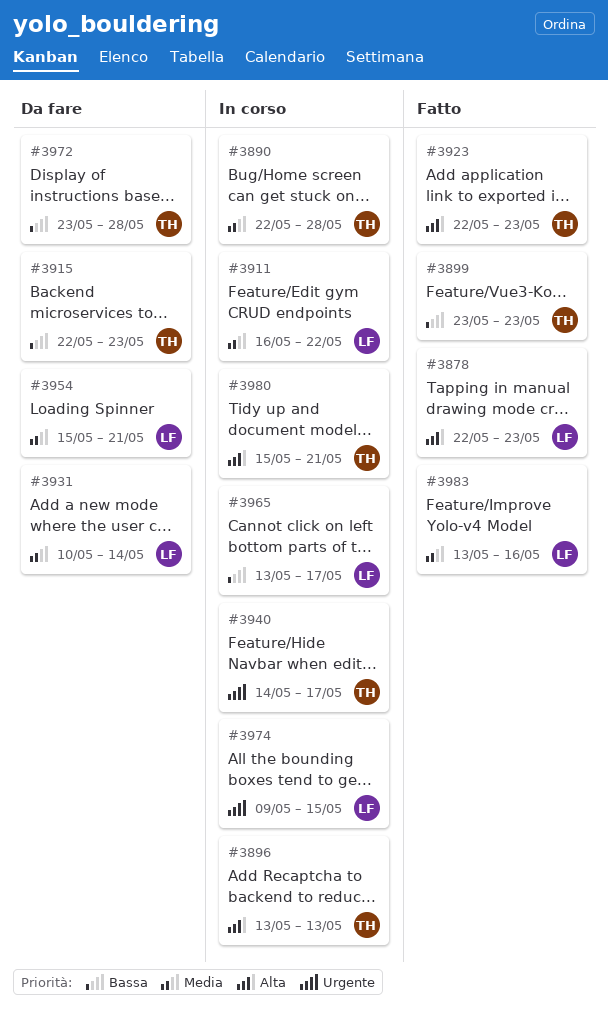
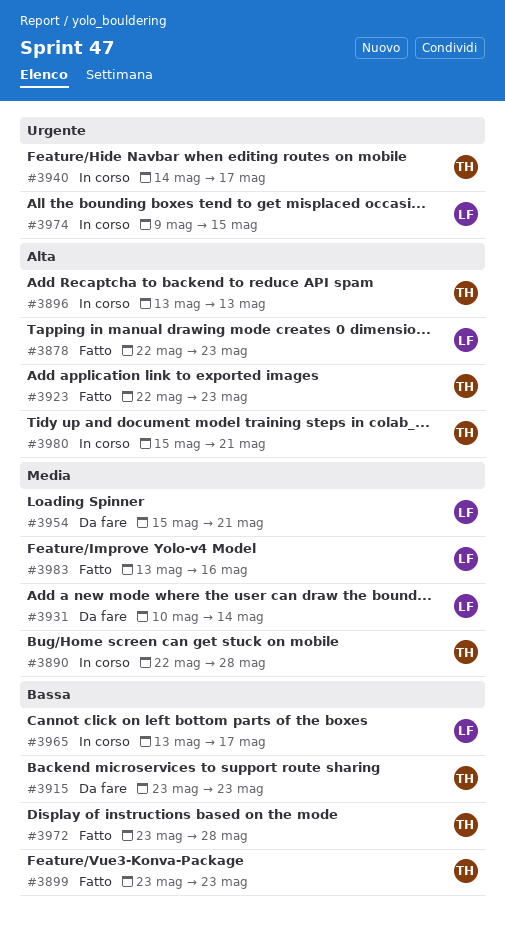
#3911: present -> none
#3915, start: May 22 -> May 23
#3972, status: Da fare -> Fatto

